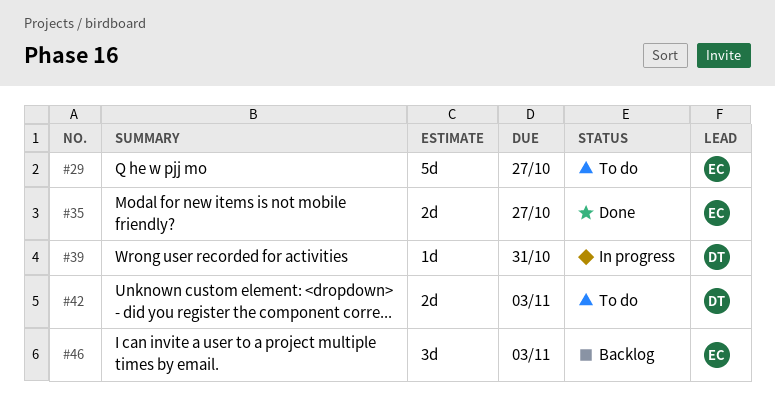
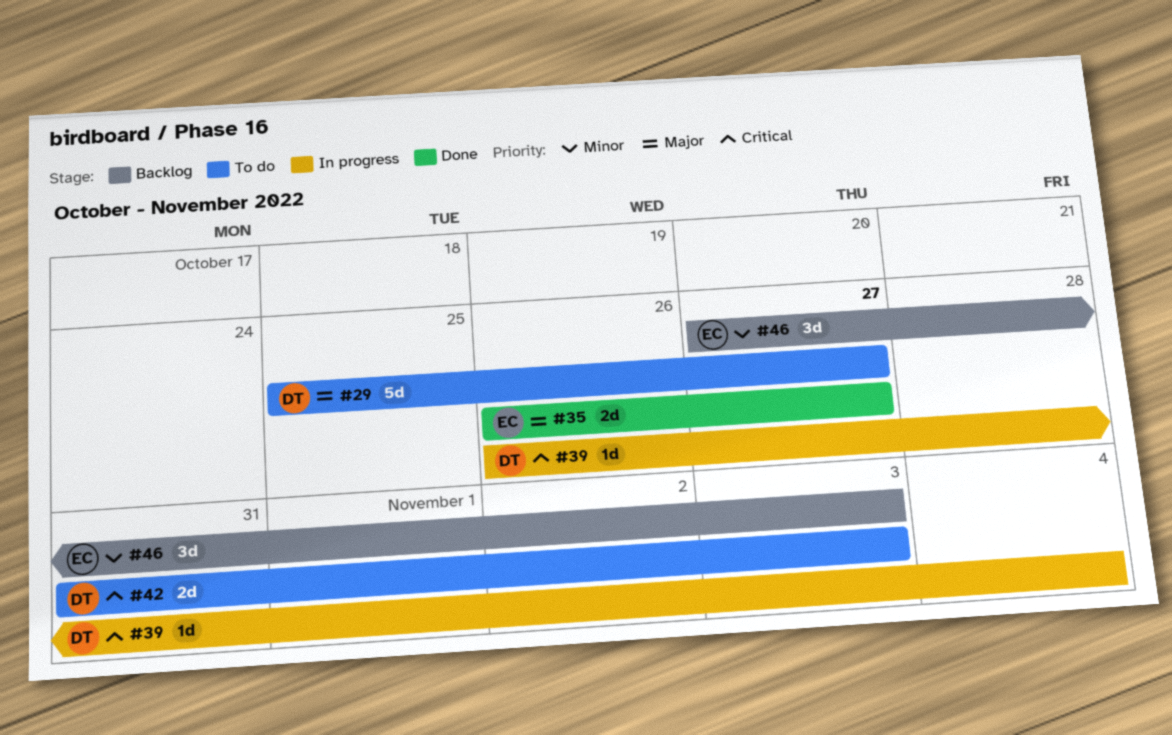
#29, owner: EC -> DT
#39, due: Oct 31 -> Nov 4

